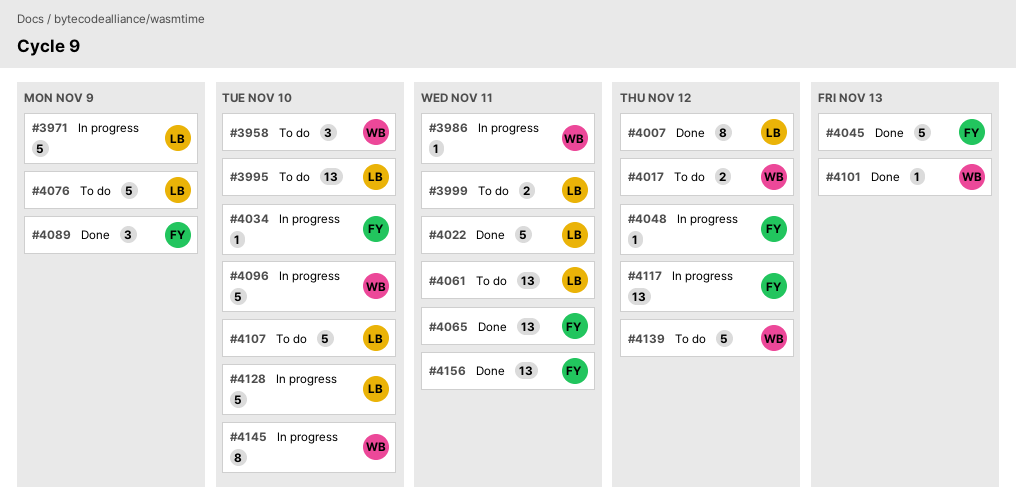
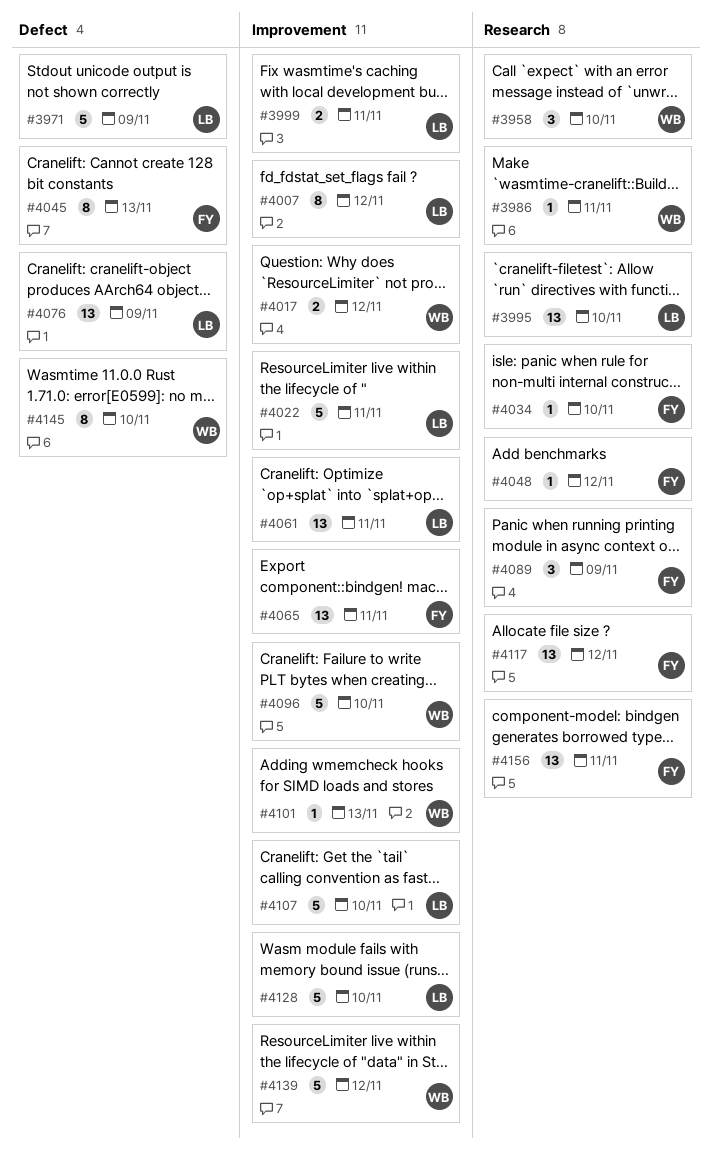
#4045, estimate: 5 -> 8
#4076, estimate: 5 -> 13

